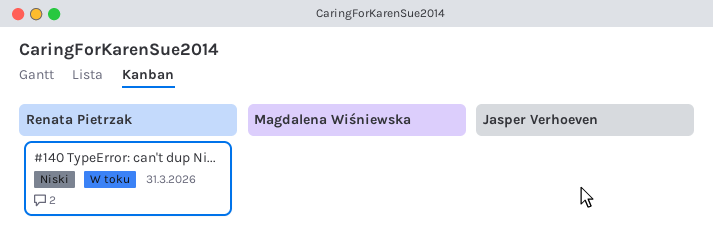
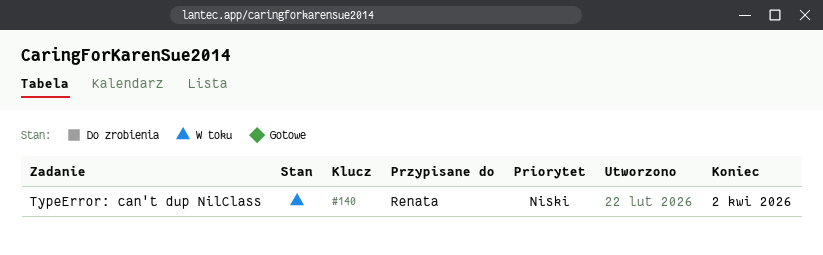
#140, due: Mar 31 -> Apr 2

